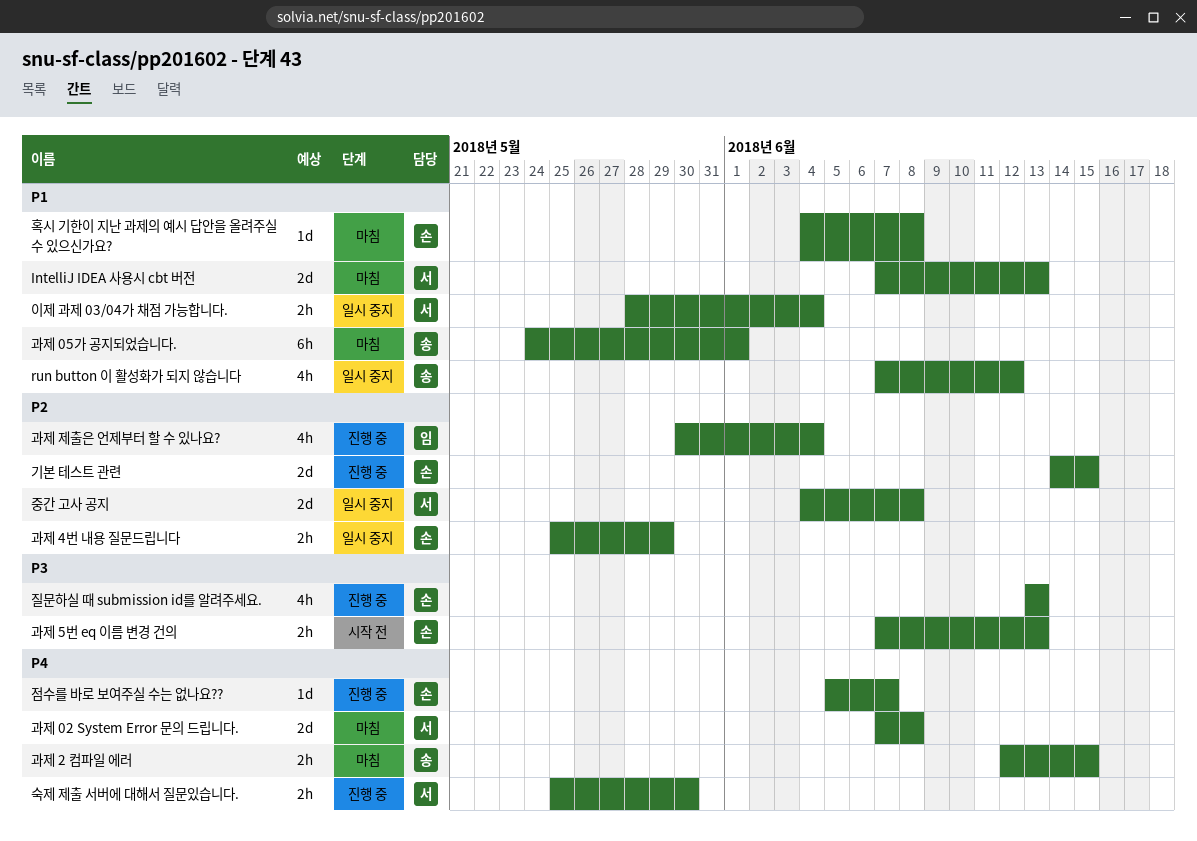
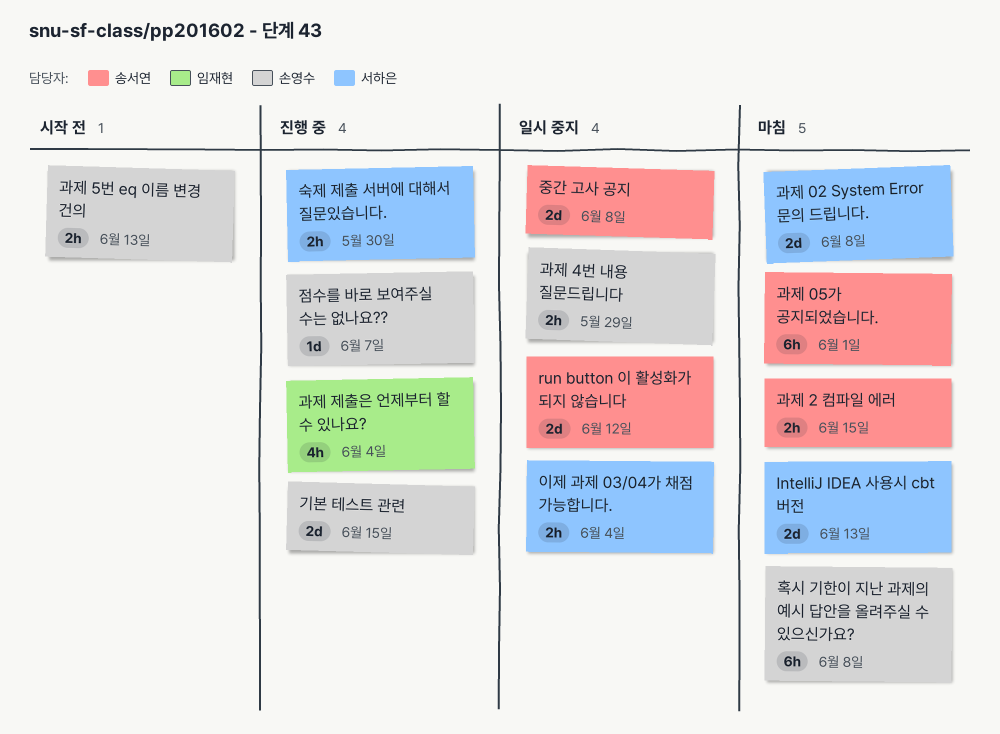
run button 이 활성화가 되지 않습니다, estimate: 4h -> 2d
중간 고사 공지, owner: 서하은 -> 송서연
질문하실 때 submission id를 알려주세요.: present -> none
혹시 기한이 지난 과제의 예시 답안을 올려주실 수 있으신가요?, estimate: 1d -> 6h

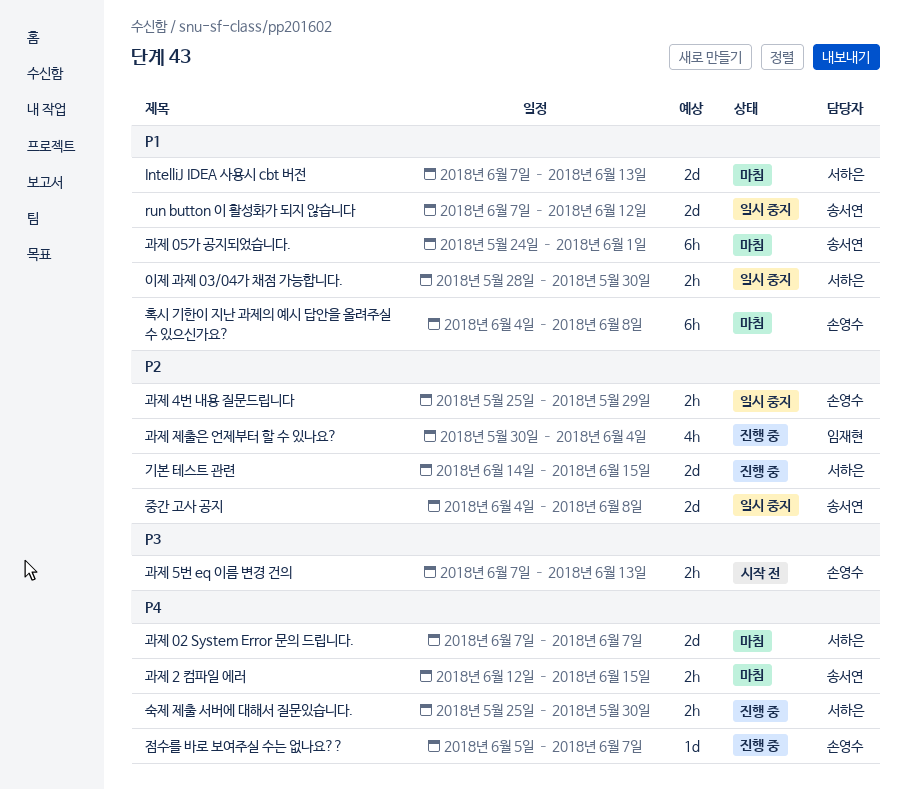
과제 02 System Error 문의 드립니다., due: Jun 8 -> Jun 7
기본 테스트 관련, owner: 손영수 -> 서하은
이제 과제 03/04가 채점 가능합니다., due: Jun 4 -> May 30

